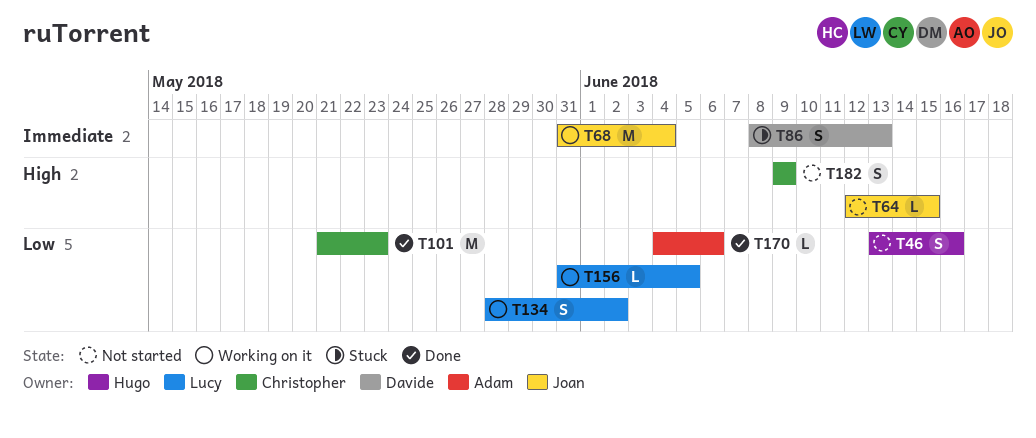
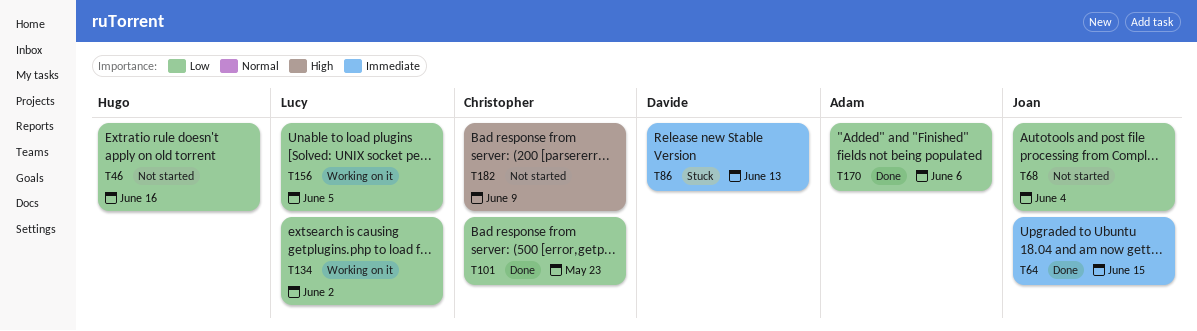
T64, status: Not started -> Done
T64, priority: High -> Immediate
T68, status: Working on it -> Not started
T68, priority: Immediate -> Low

